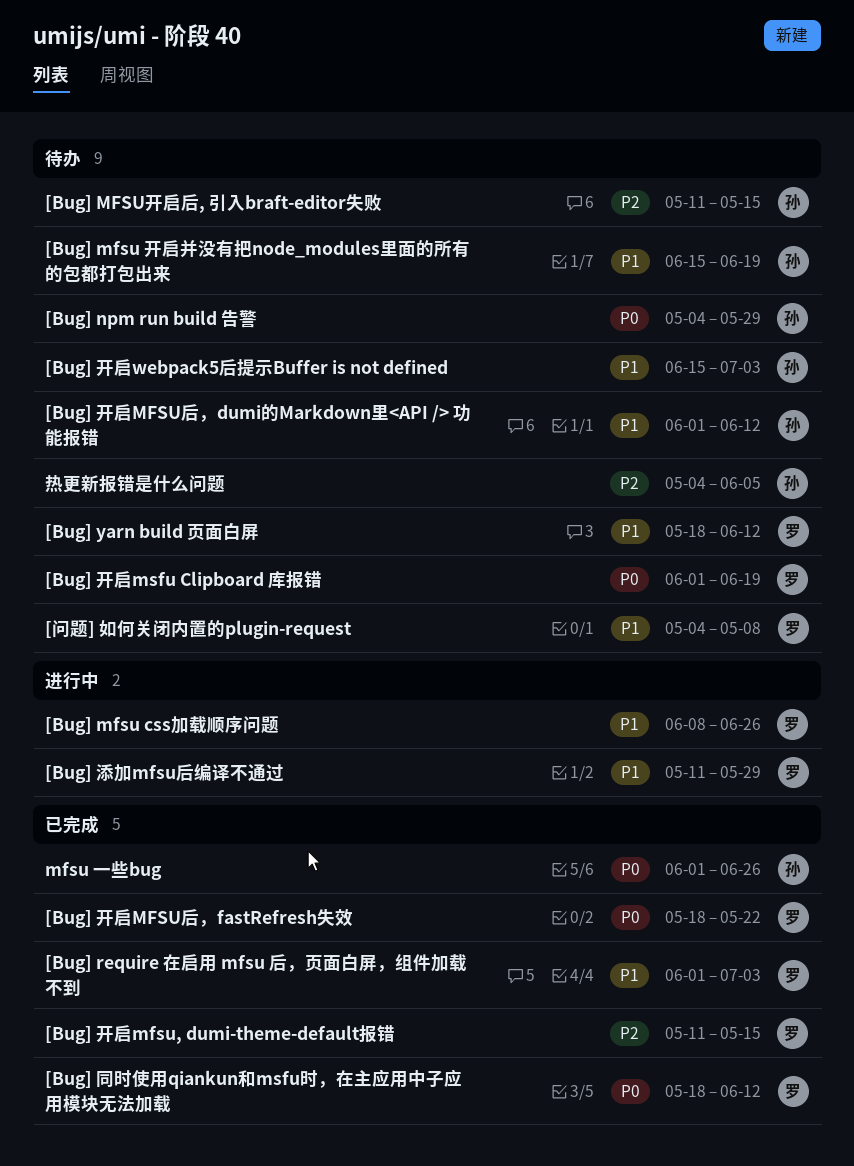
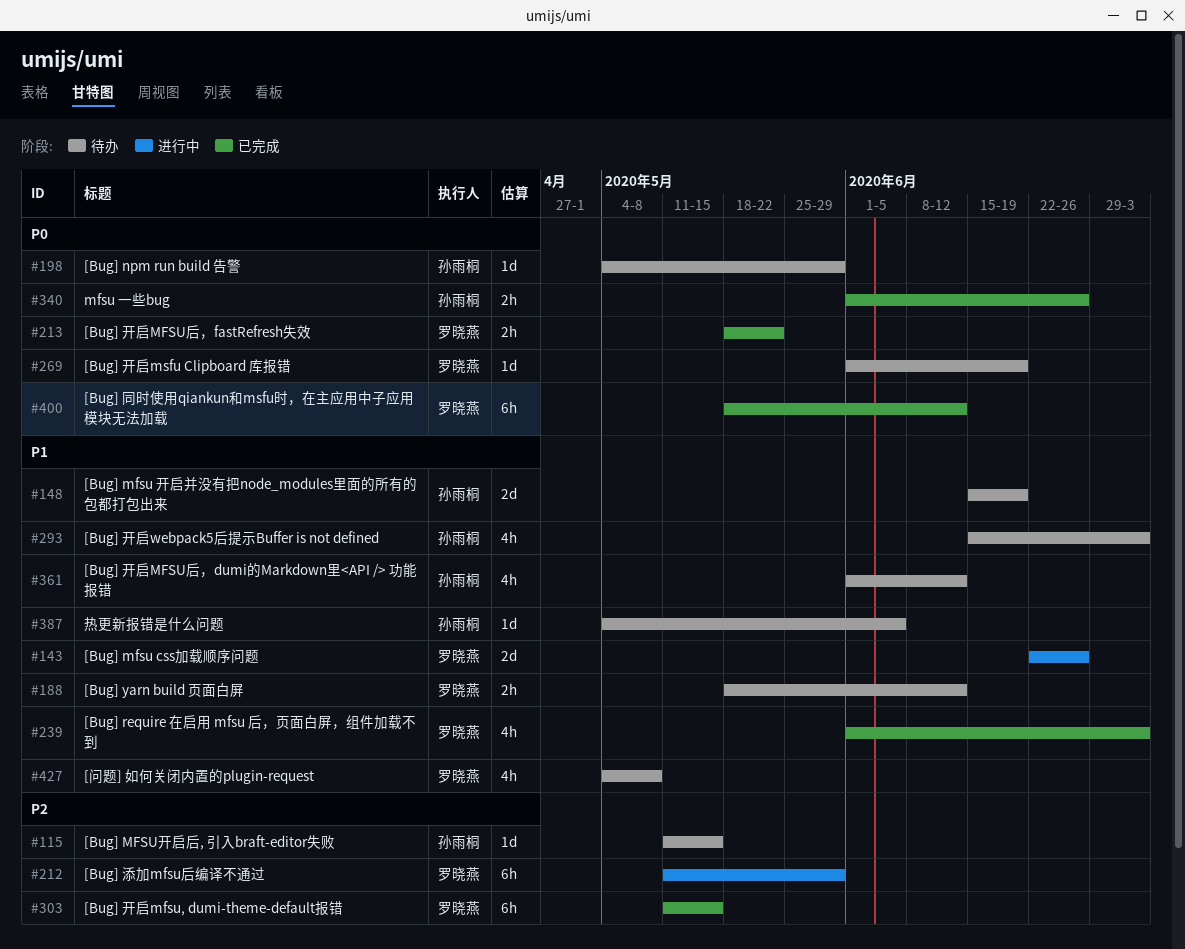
[Bug] mfsu css加载顺序问题, start: Jun 8 -> Jun 22
[Bug] 添加mfsu后编译不通过, priority: P1 -> P2
热更新报错是什么问题, priority: P2 -> P1

